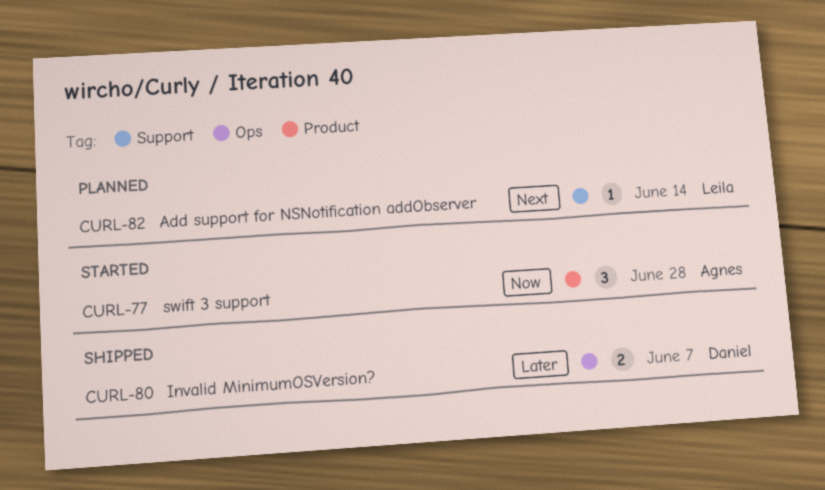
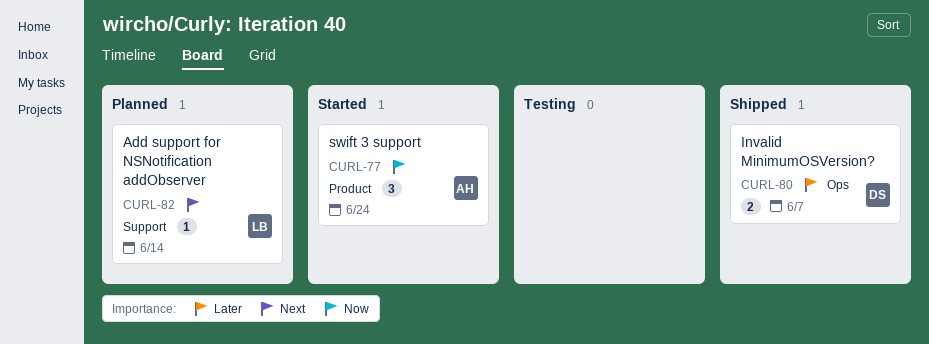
CURL-77, due: Jun 28 -> Jun 24

